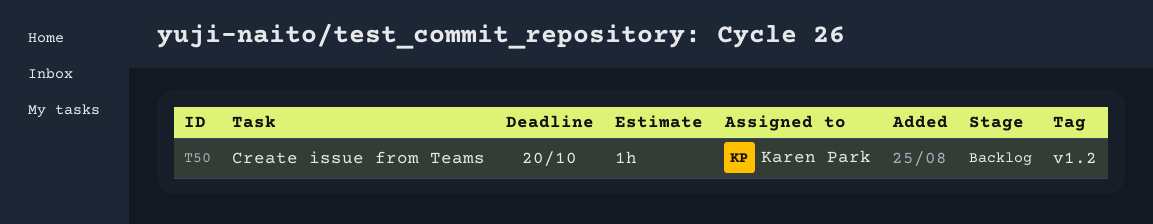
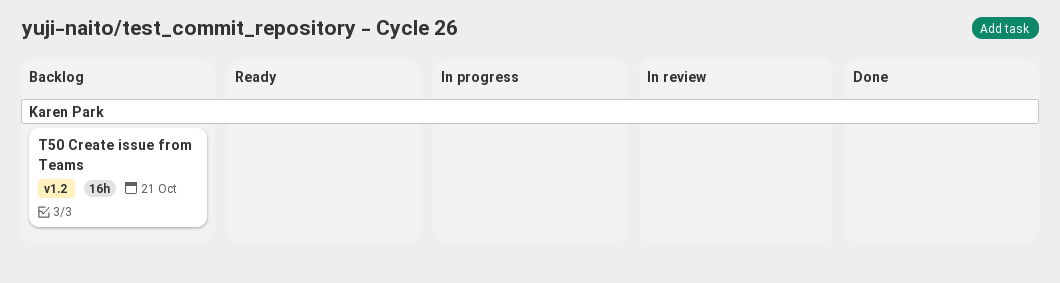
T50, estimate: 1h -> 16h
T50, due: Oct 20 -> Oct 21

